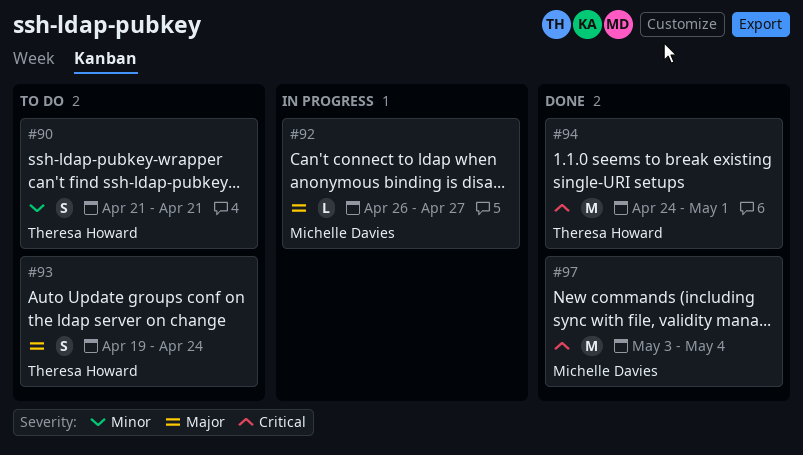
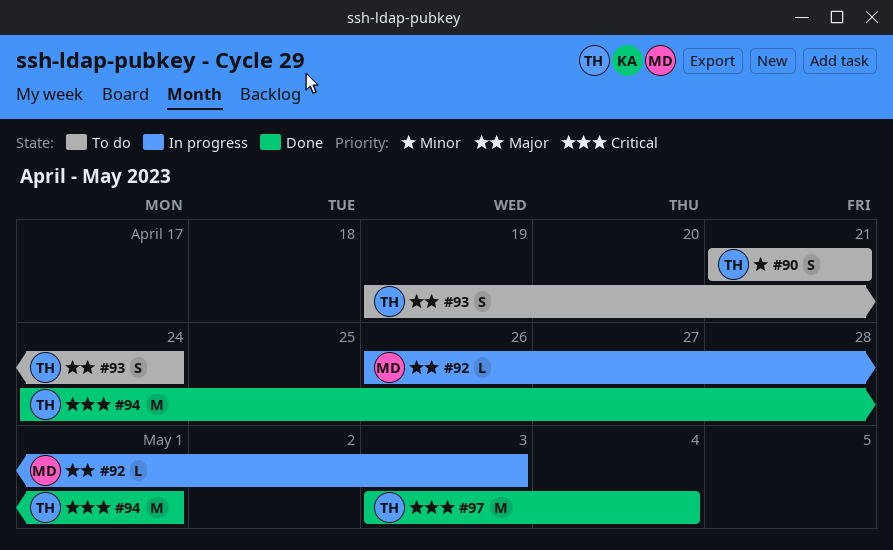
#92, due: Apr 27 -> May 3
#97, owner: Michelle Davies -> Theresa Howard

